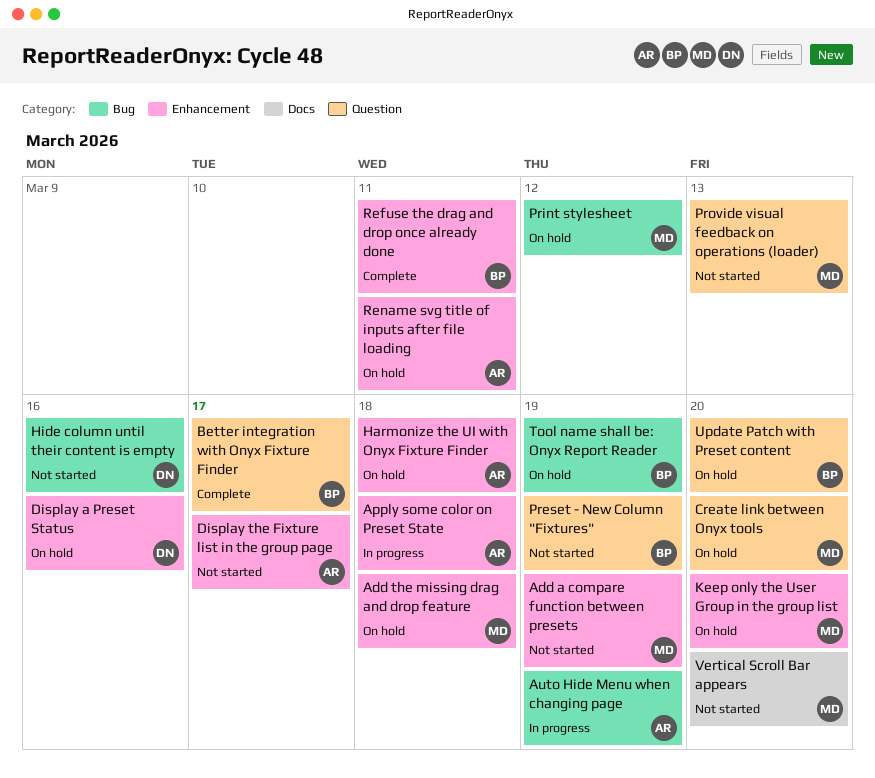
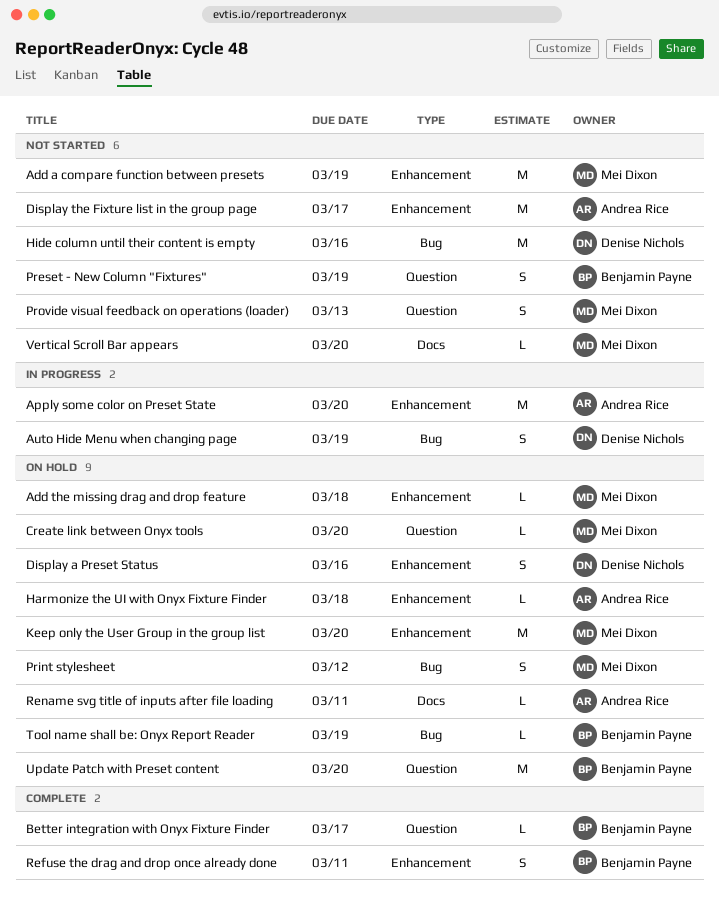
Apply some color on Preset State, due: Mar 18 -> Mar 20
Auto Hide Menu when changing page, owner: Andrea Rice -> Denise Nichols
Rename svg title of inputs after file loading, label: Enhancement -> Docs

